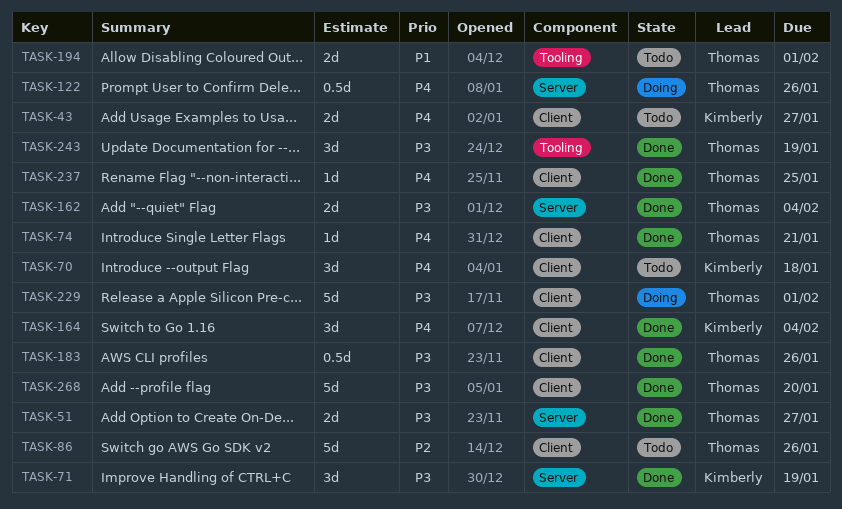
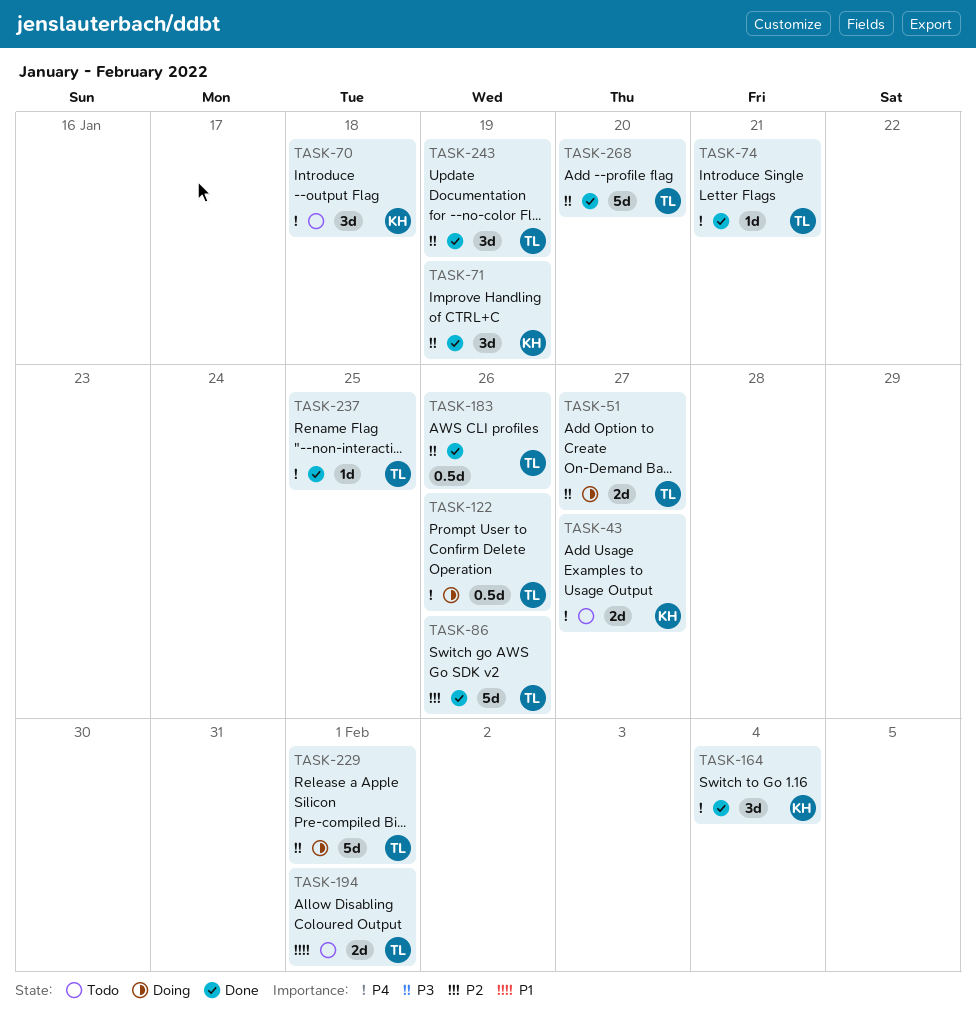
TASK-51, status: Done -> Doing
TASK-86, status: Todo -> Done
TASK-162: present -> none

